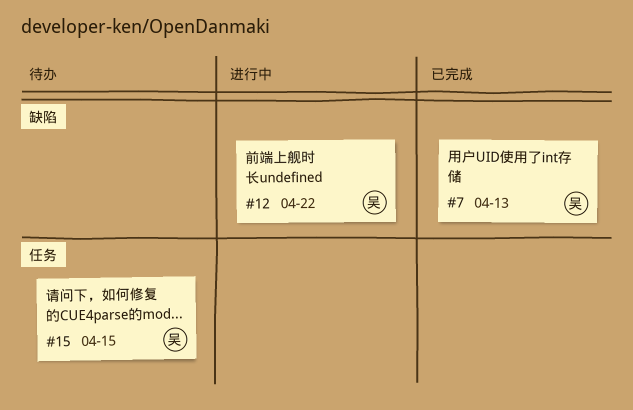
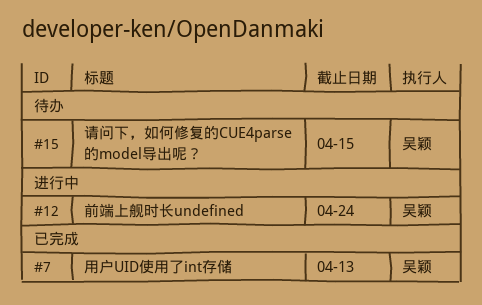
#12, due: Apr 22 -> Apr 24

